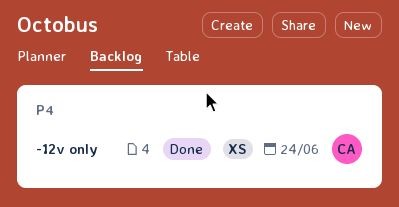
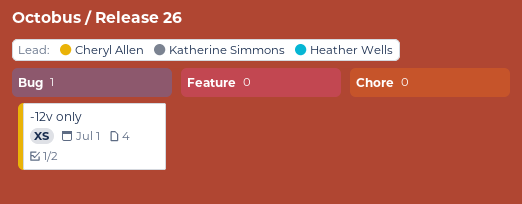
-12v only, due: Jun 24 -> Jul 1

